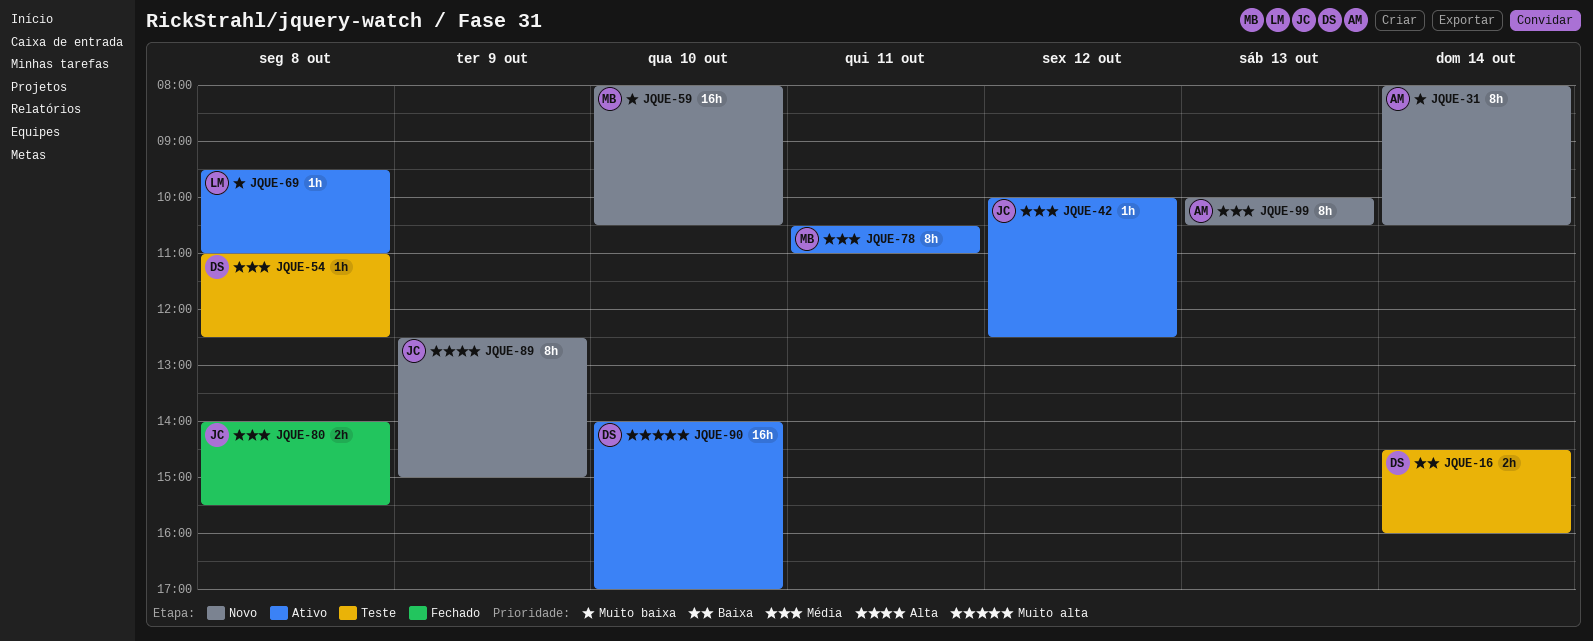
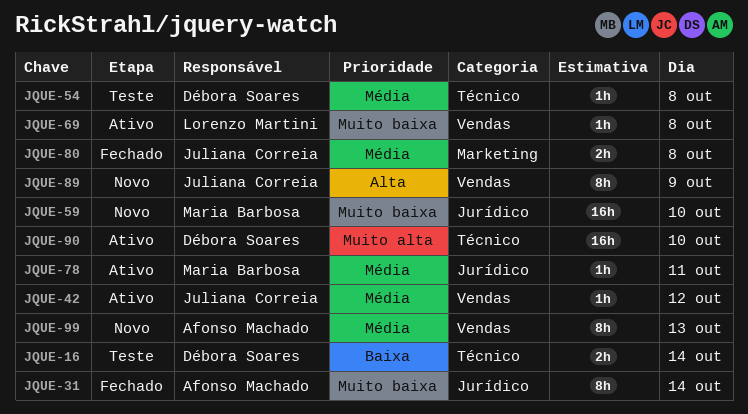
JQUE-31, status: Novo -> Fechado
JQUE-78, estimate: 8h -> 1h

